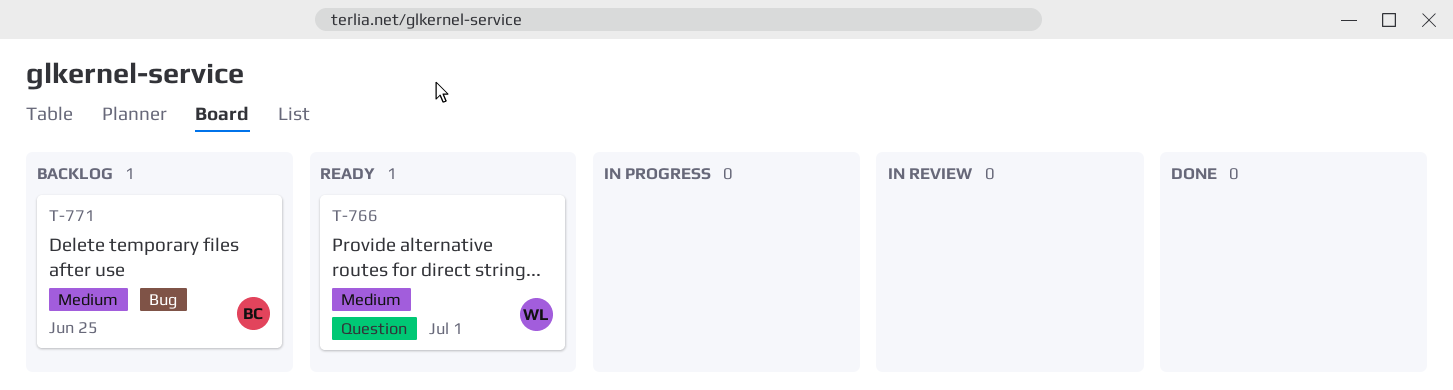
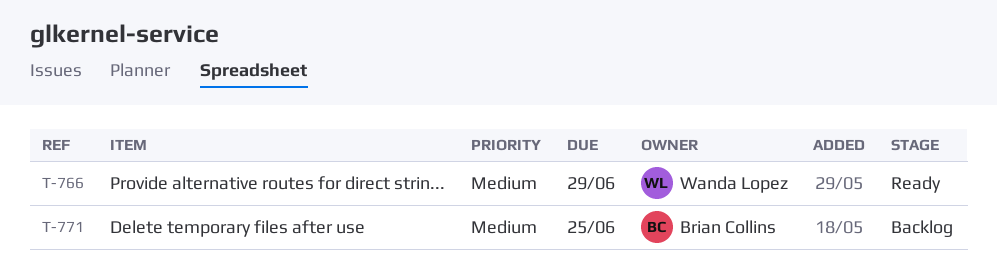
T-766, due: Jul 1 -> Jun 29

